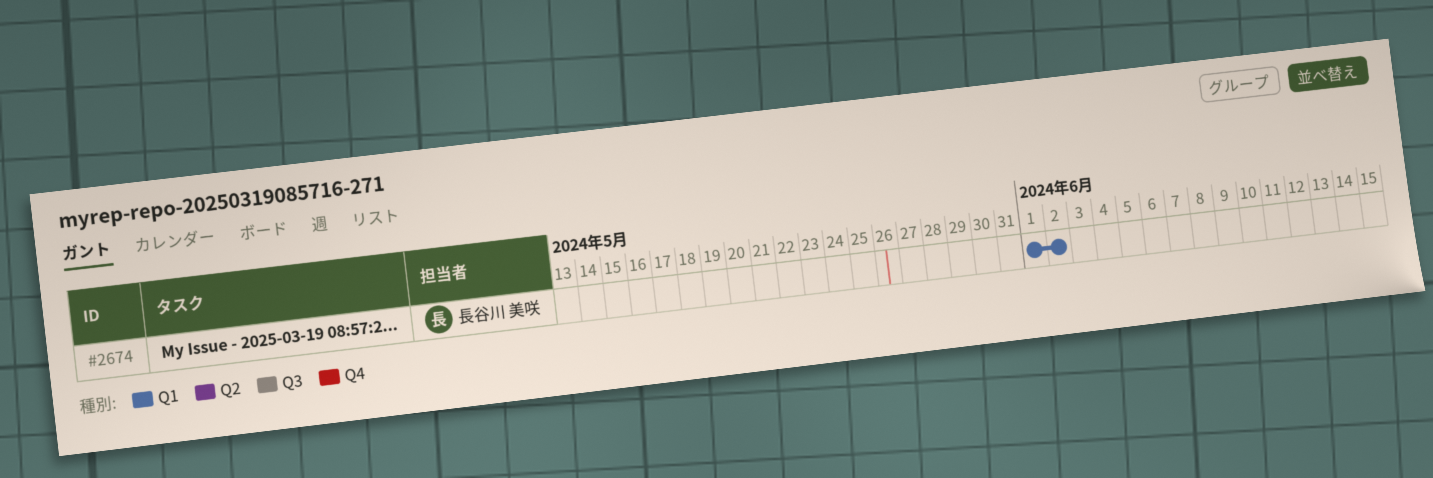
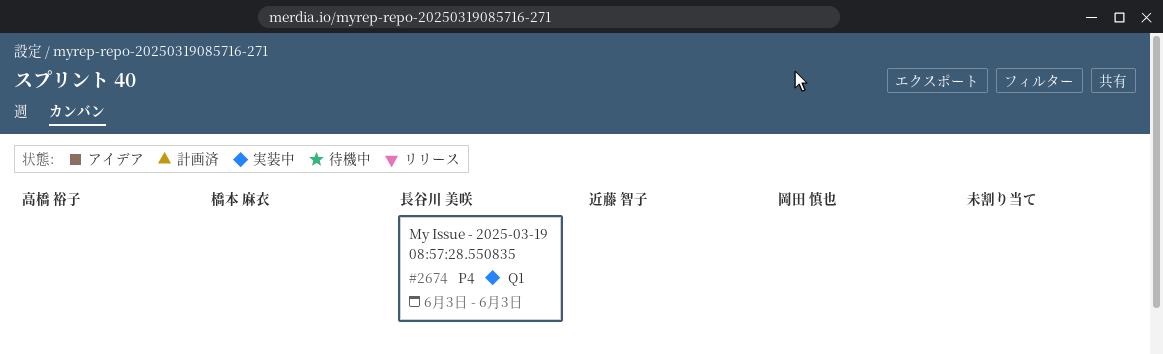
#2674, start: Jun 1 -> Jun 3
#2674, due: Jun 2 -> Jun 3

